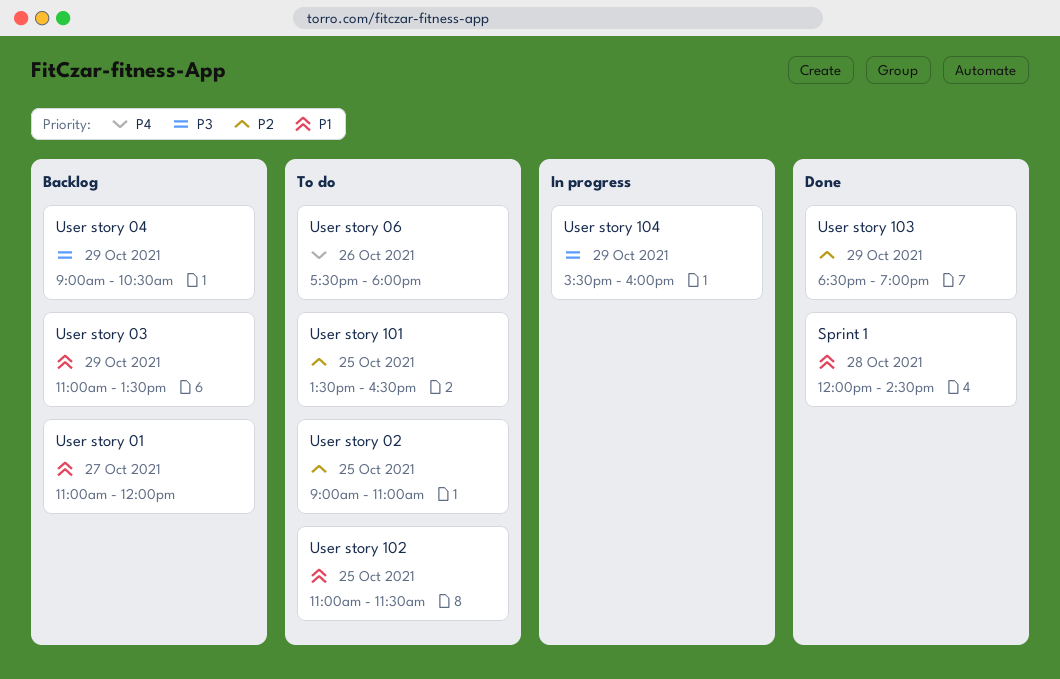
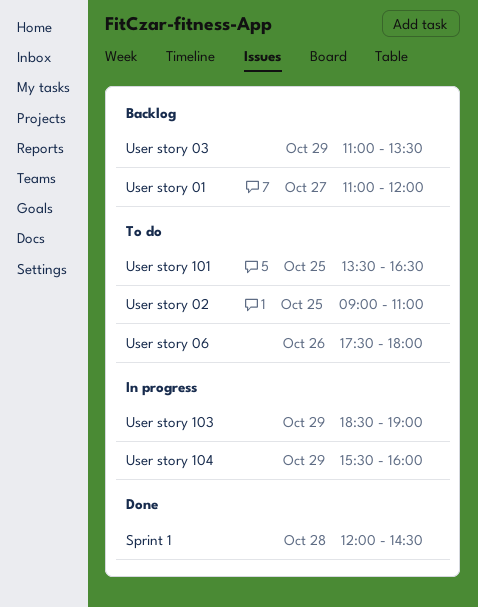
User story 04: present -> none
User story 102: present -> none
User story 103, status: Done -> In progress

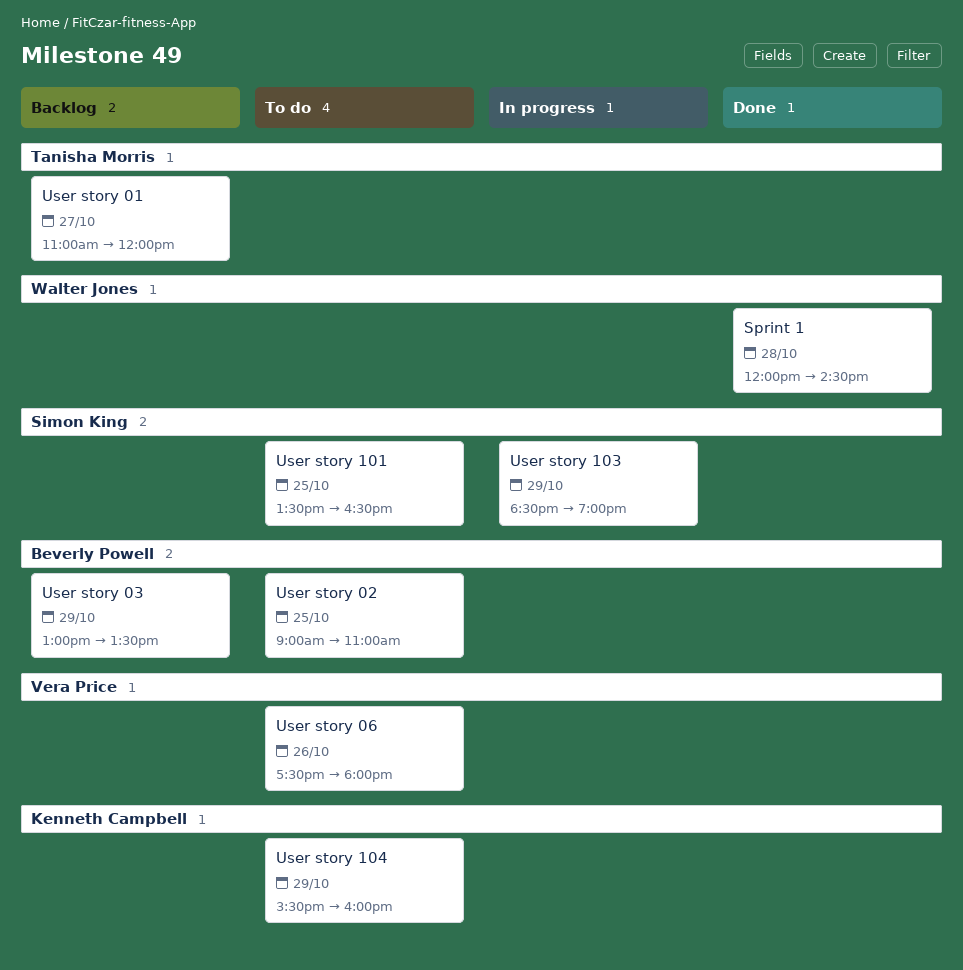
User story 03, begins: 11:00 -> 13:00
User story 104, status: In progress -> To do

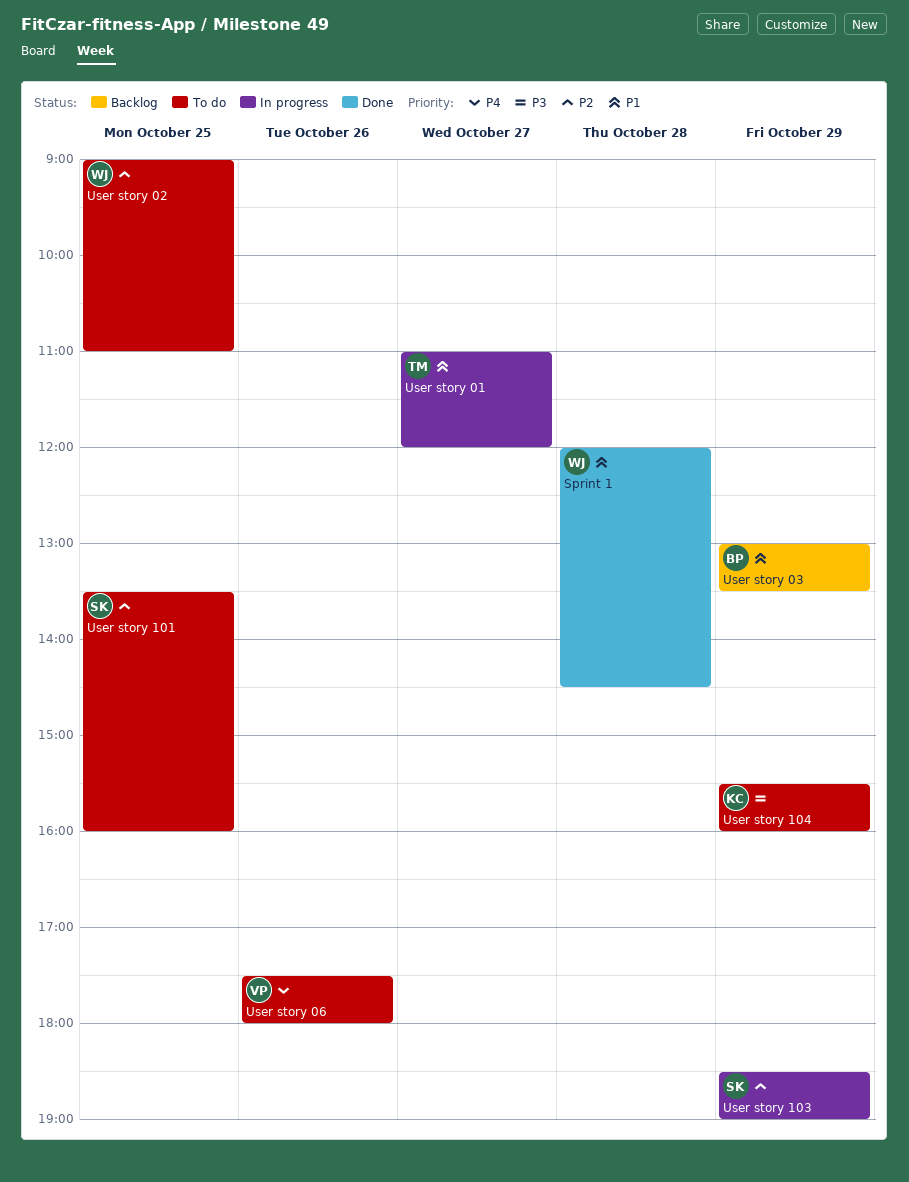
User story 01, status: Backlog -> In progress
User story 02, owner: Beverly Powell -> Walter Jones
User story 101, ends: 16:30 -> 16:00

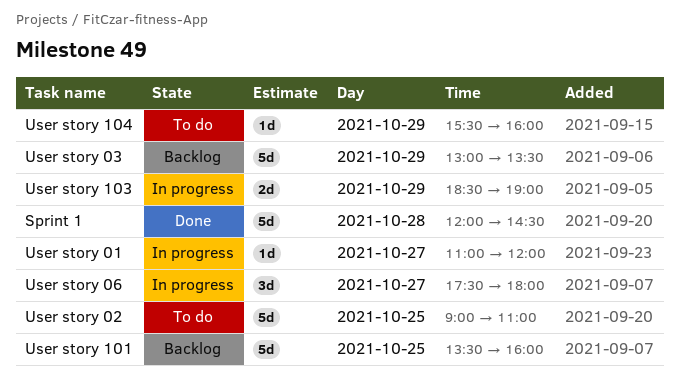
User story 06, status: To do -> In progress
User story 06, day: Oct 26 -> Oct 27
User story 101, status: To do -> Backlog

